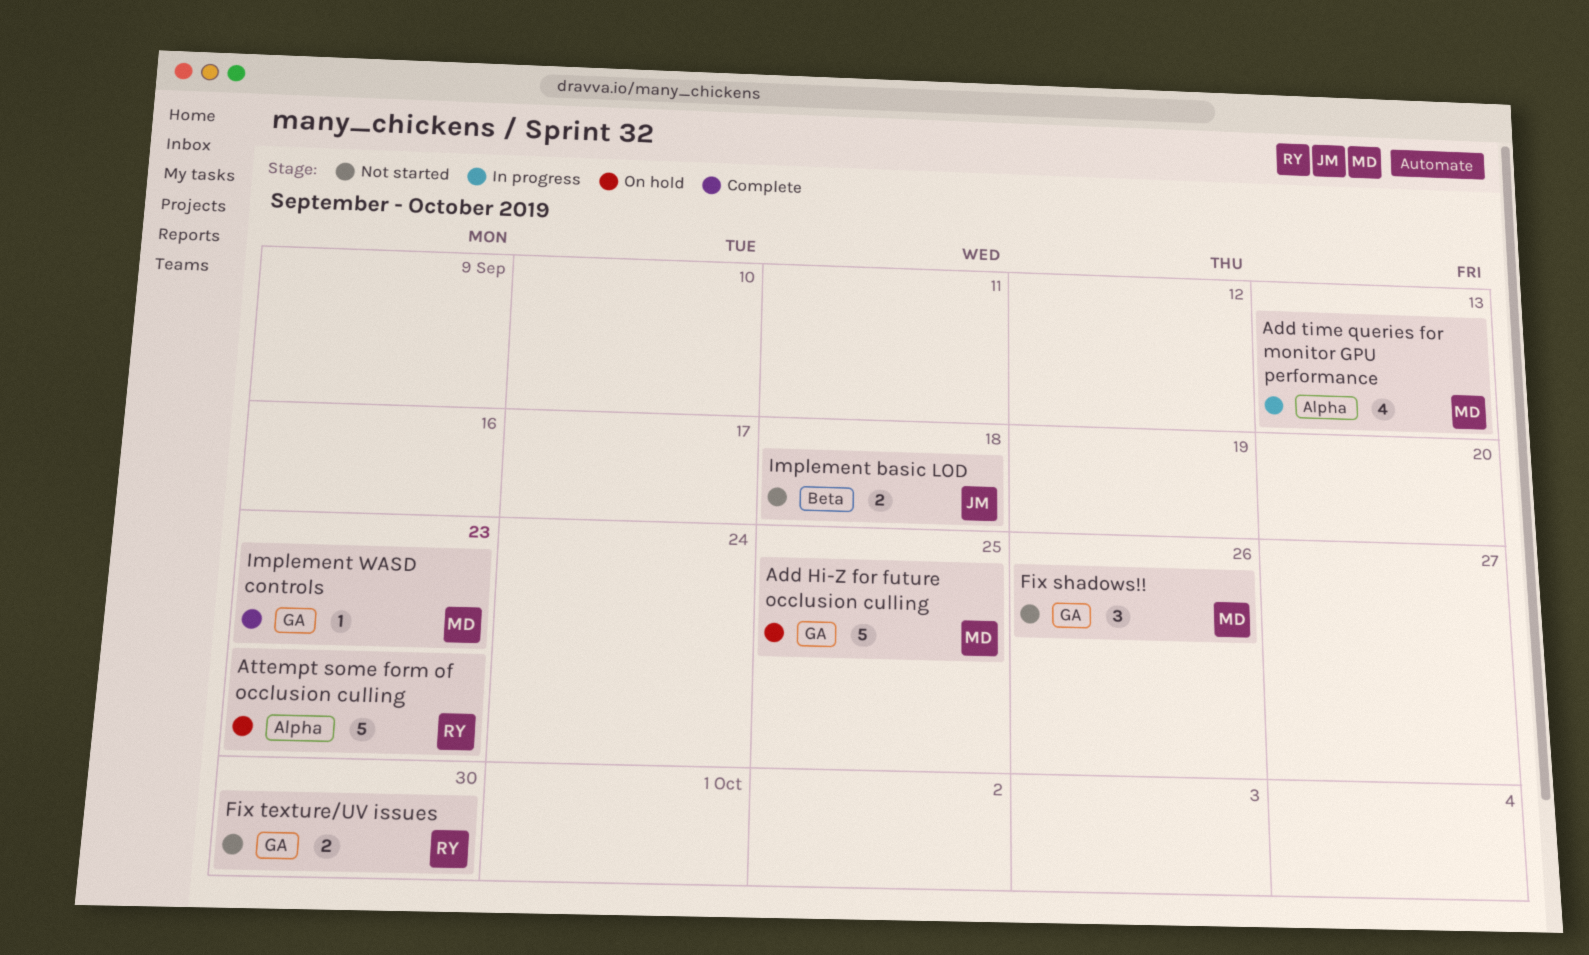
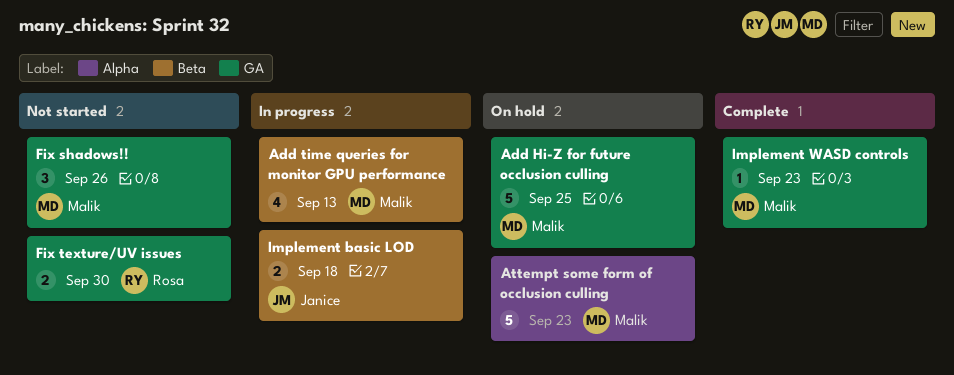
Add time queries for monitor GPU performance, label: Alpha -> Beta
Attempt some form of occlusion culling, owner: Rosa -> Malik
Implement basic LOD, status: Not started -> In progress

